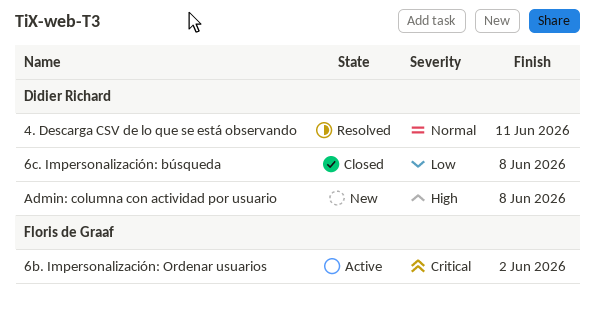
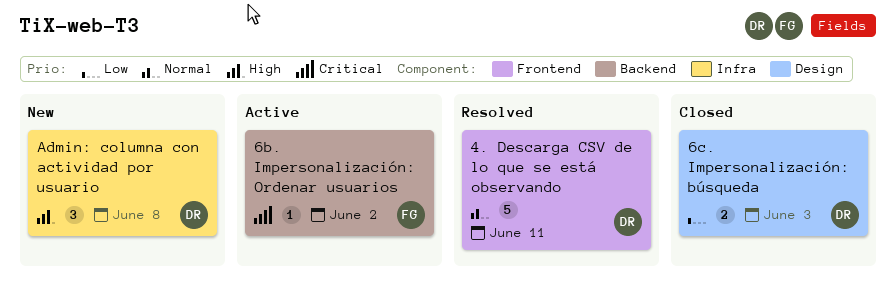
6c. Impersonalización: búsqueda, due: Jun 8 -> Jun 3

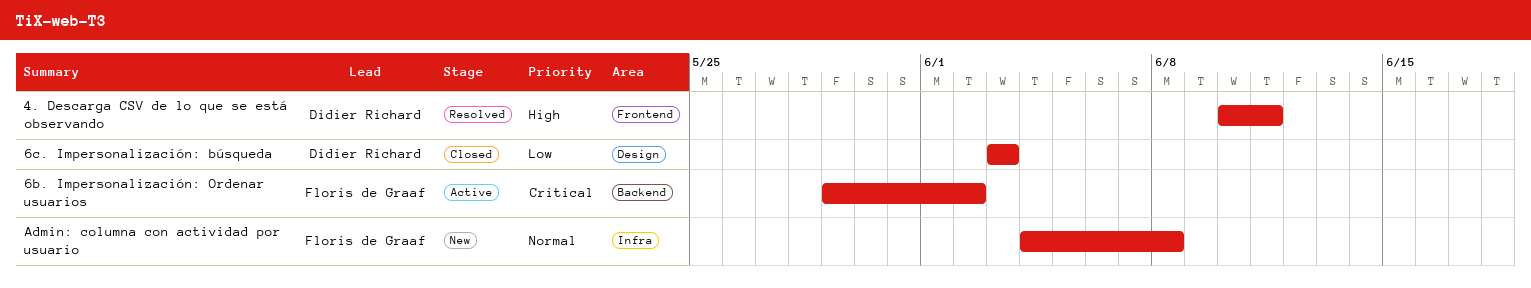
4. Descarga CSV de lo que se está observando, priority: Normal -> High
Admin: columna con actividad por usuario, owner: Didier Richard -> Floris de Graaf
Admin: columna con actividad por usuario, priority: High -> Normal

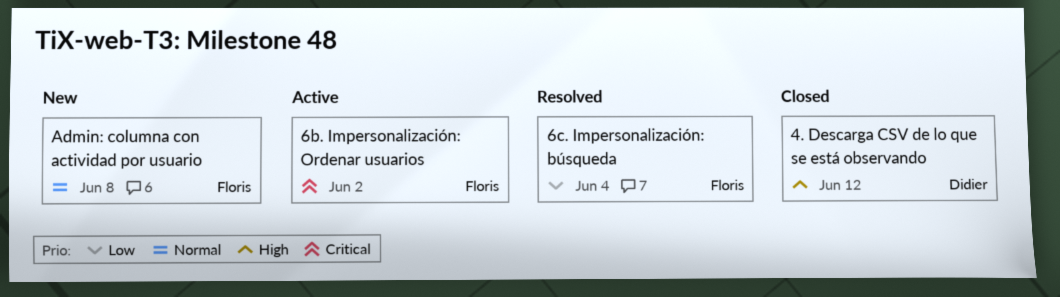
4. Descarga CSV de lo que se está observando, status: Resolved -> Closed
4. Descarga CSV de lo que se está observando, due: Jun 11 -> Jun 12
6c. Impersonalización: búsqueda, status: Closed -> Resolved
6c. Impersonalización: búsqueda, owner: Didier Richard -> Floris de Graaf
6c. Impersonalización: búsqueda, due: Jun 3 -> Jun 4

